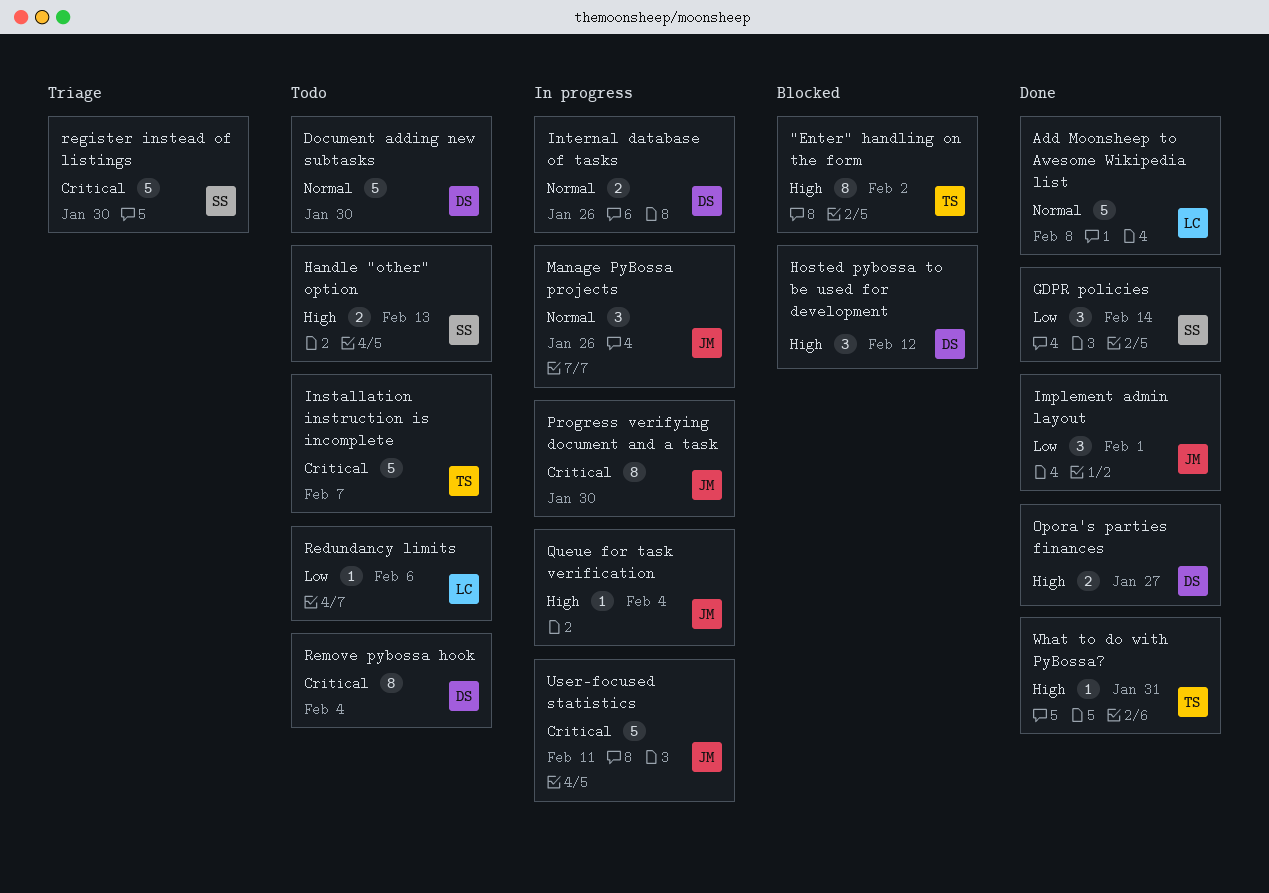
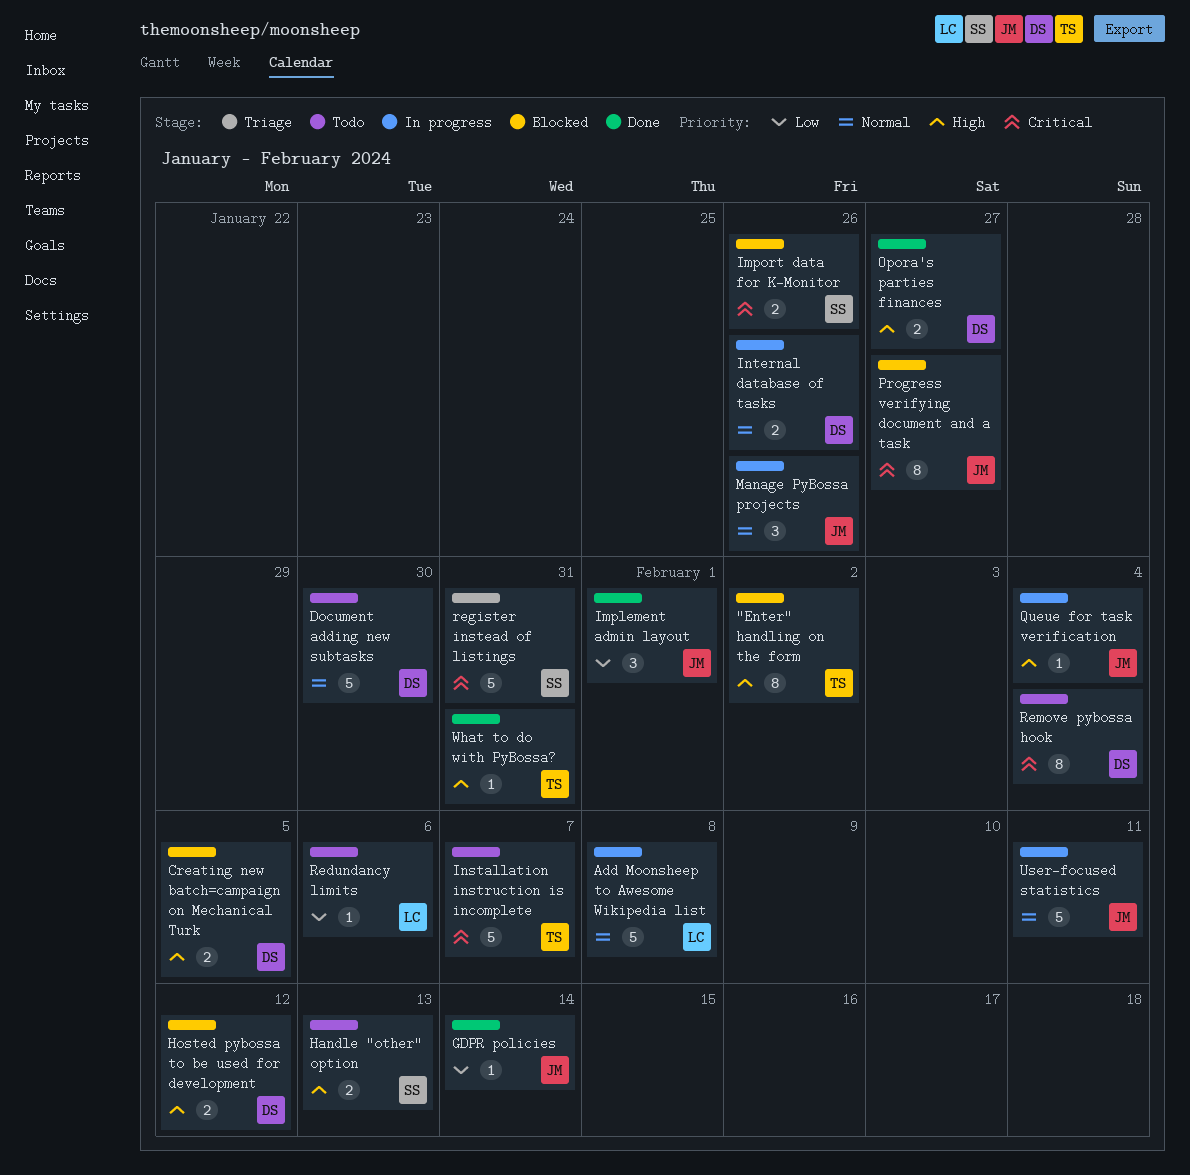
Add Moonsheep to Awesome Wikipedia list, status: Done -> In progress
Creating new batch=campaign on Mechanical Turk: none -> present
GDPR policies, owner: SS -> JM
GDPR policies, estimate: 3 -> 1
Hosted pybossa to be used for development, estimate: 3 -> 2
Import data for K-Monitor: none -> present
Progress verifying document and a task, status: In progress -> Blocked
Progress verifying document and a task, due: Jan 30 -> Jan 27
register instead of listings, due: Jan 30 -> Jan 31
User-focused statistics, priority: Critical -> Normal

